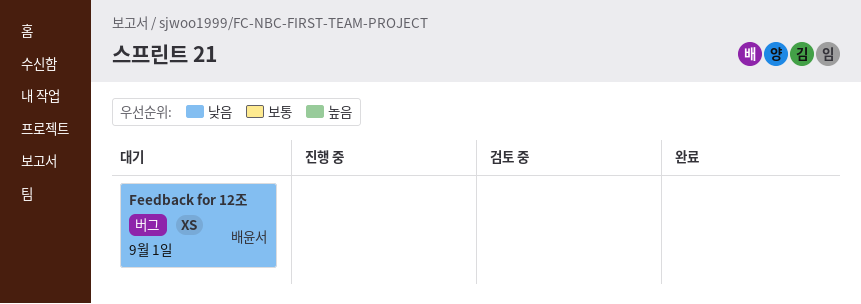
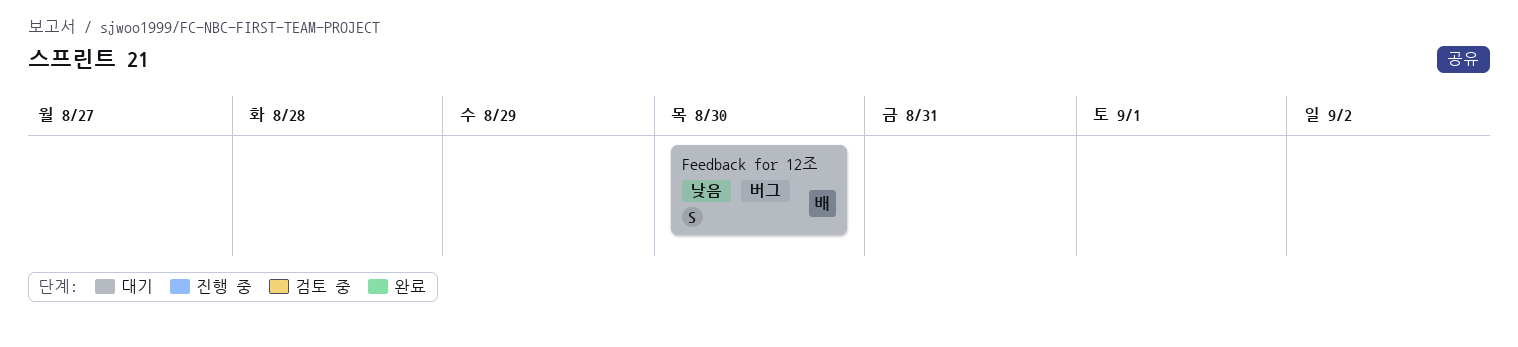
Feedback for 12조, estimate: XS -> S
Feedback for 12조, due: Sep 1 -> Aug 30

